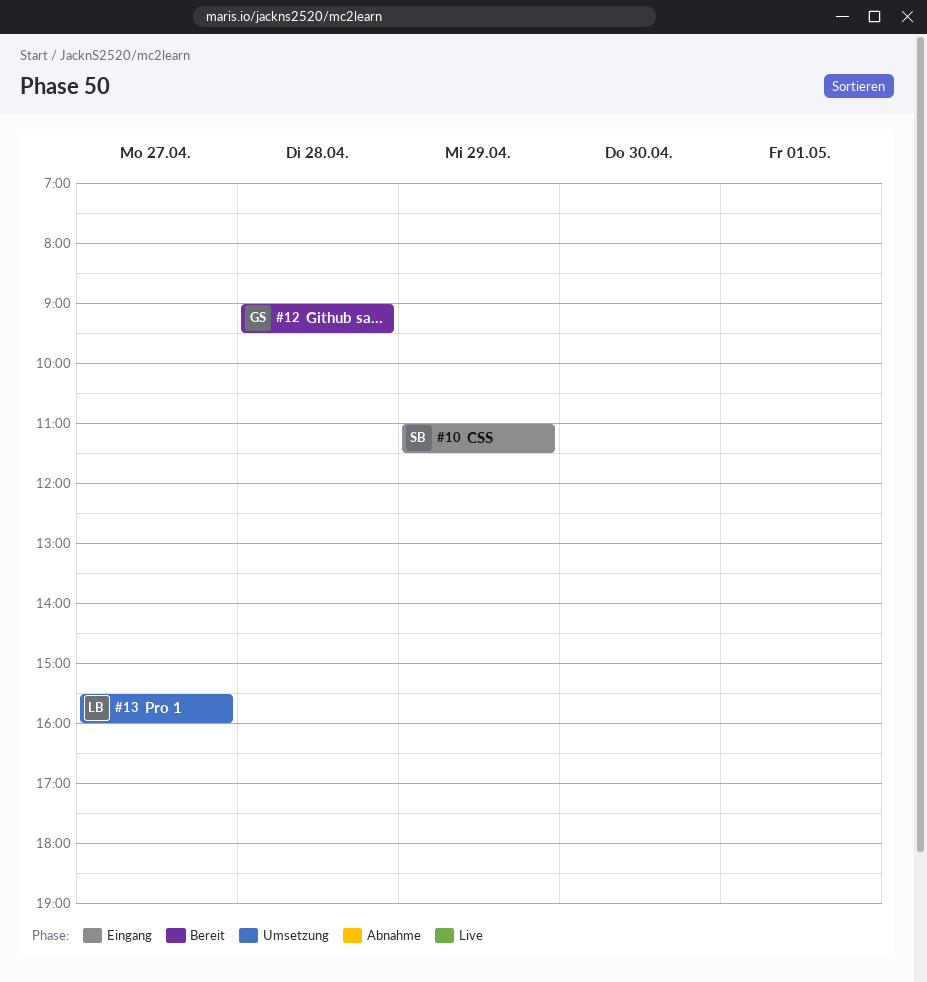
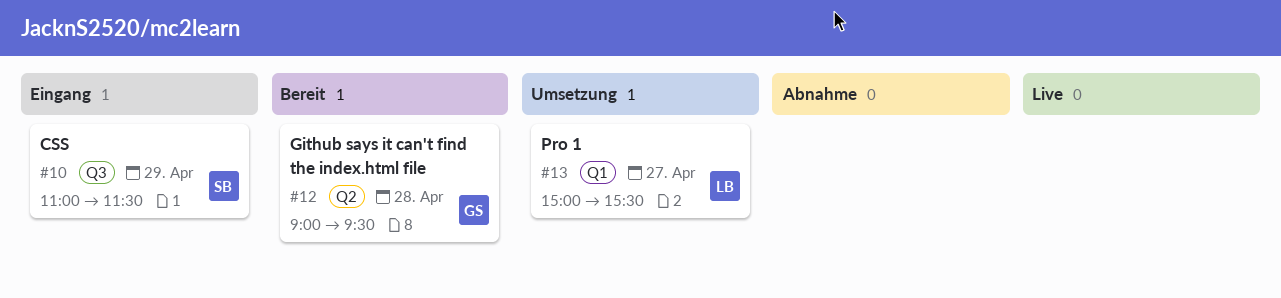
#13, begins: 15:30 -> 15:00
#13, ends: 16:00 -> 15:30

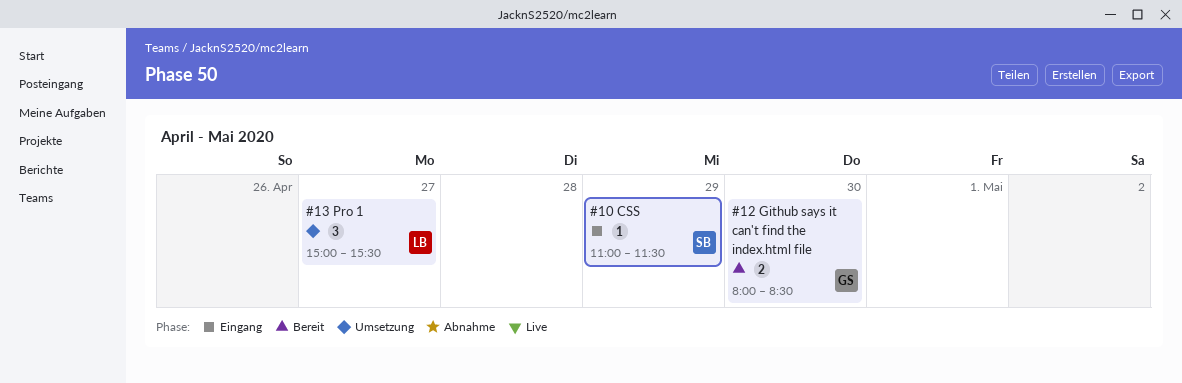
#12, day: Apr 28 -> Apr 30
#12, begins: 09:00 -> 08:00
#12, ends: 09:30 -> 08:30

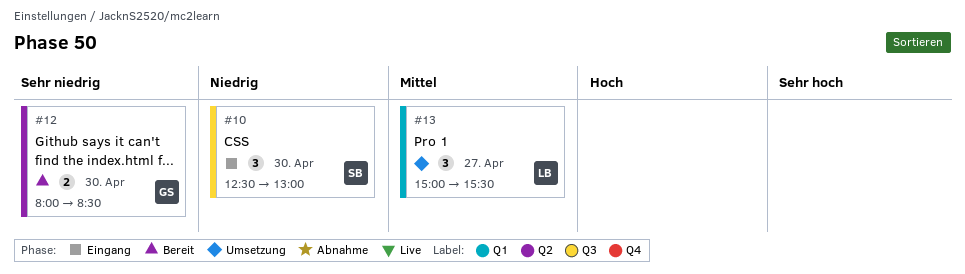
#10, estimate: 1 -> 3
#10, day: Apr 29 -> Apr 30
#10, begins: 11:00 -> 12:30
#10, ends: 11:30 -> 13:00

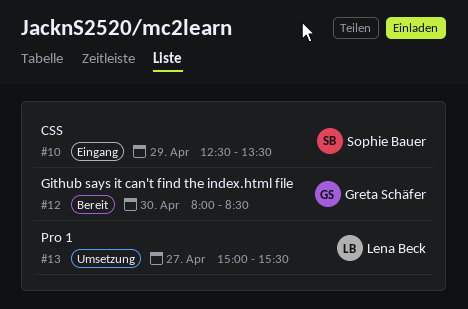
#10, day: Apr 30 -> Apr 29
#10, ends: 13:00 -> 13:30

